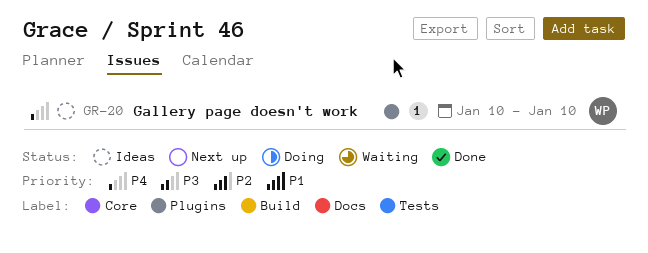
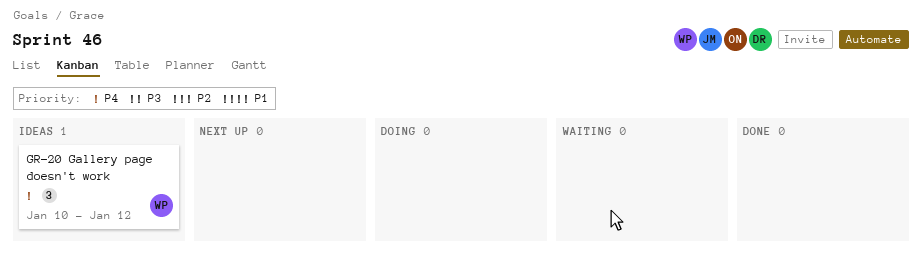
GR-20, estimate: 1 -> 3
GR-20, due: Jan 10 -> Jan 12

